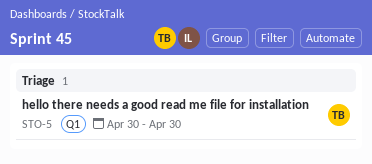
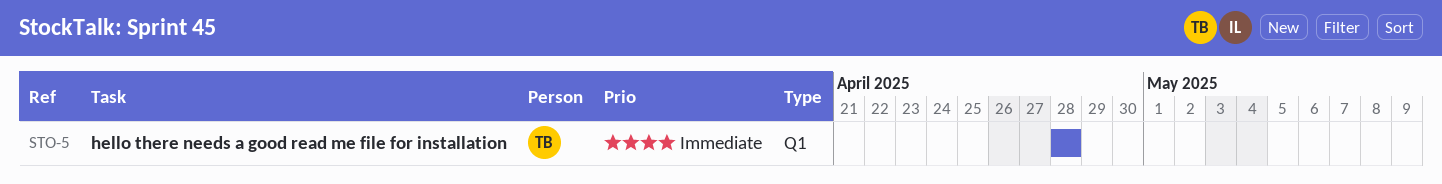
STO-5, start: Apr 30 -> Apr 28
STO-5, due: Apr 30 -> Apr 28

